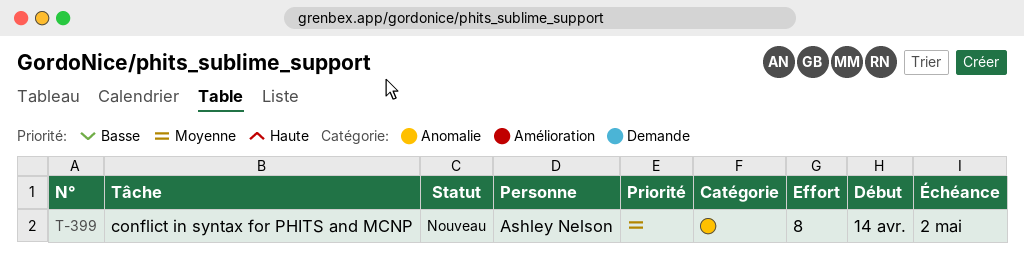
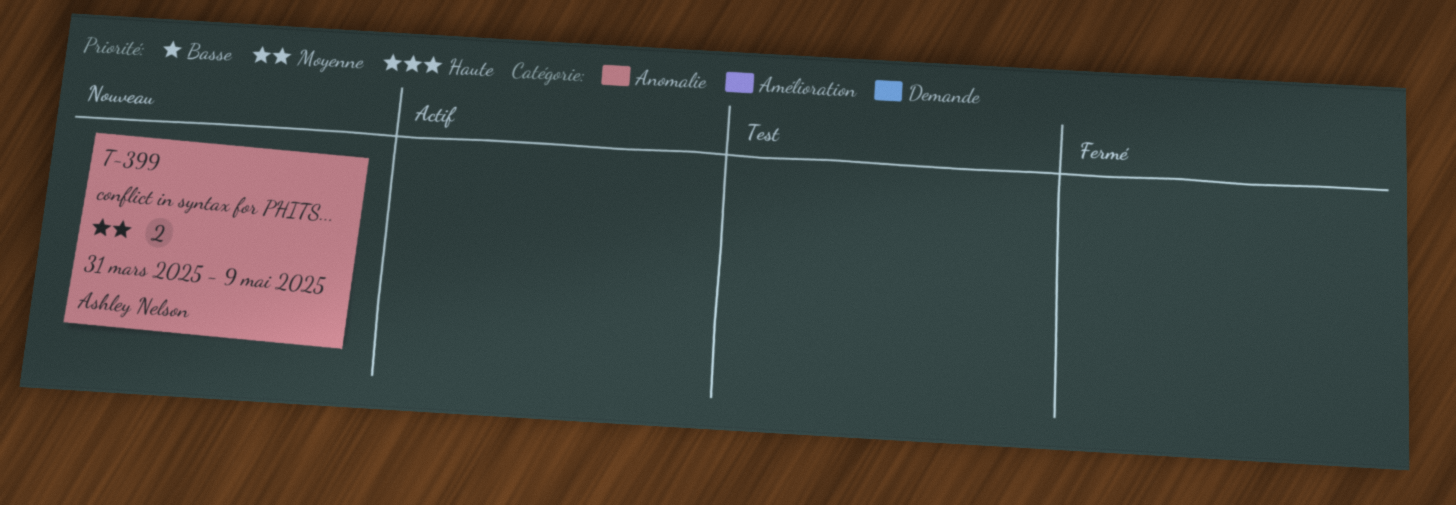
T-399, estimate: 8 -> 2
T-399, start: Apr 14 -> Mar 31
T-399, due: May 2 -> May 9

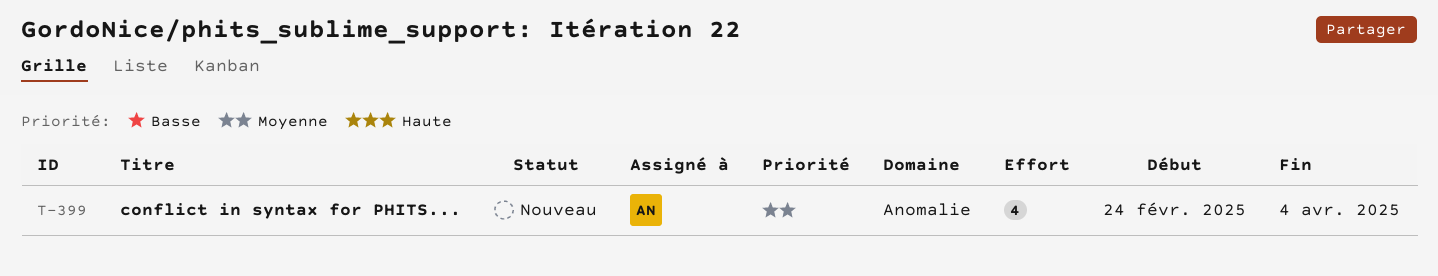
T-399, estimate: 2 -> 4
T-399, start: Mar 31 -> Feb 24
T-399, due: May 9 -> Apr 4

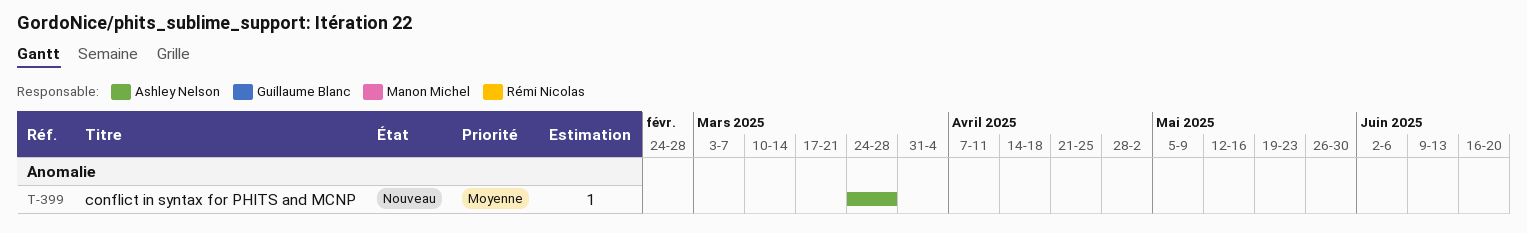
T-399, estimate: 4 -> 1
T-399, start: Feb 24 -> Mar 24
T-399, due: Apr 4 -> Mar 28

